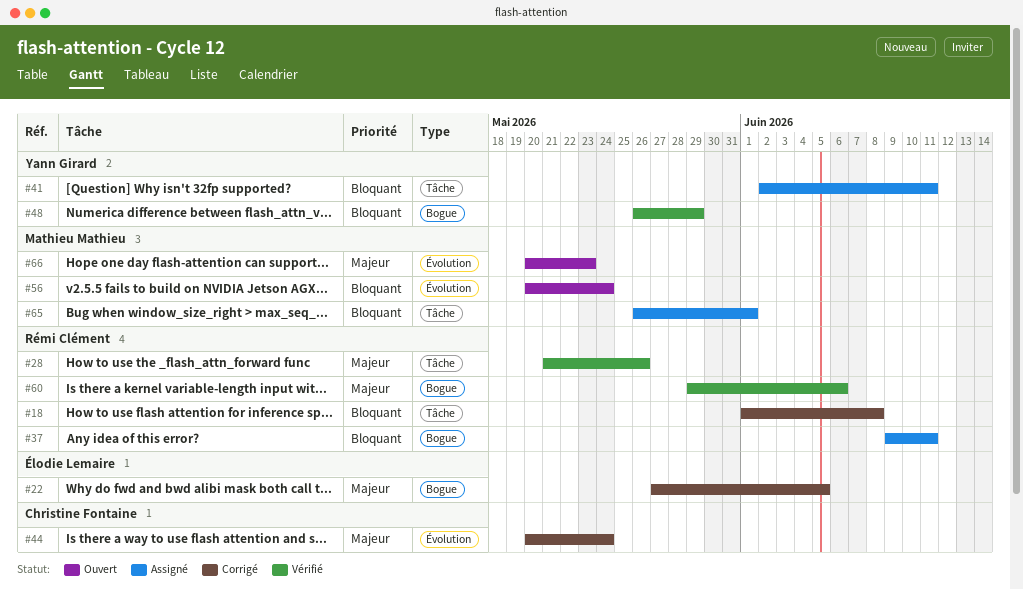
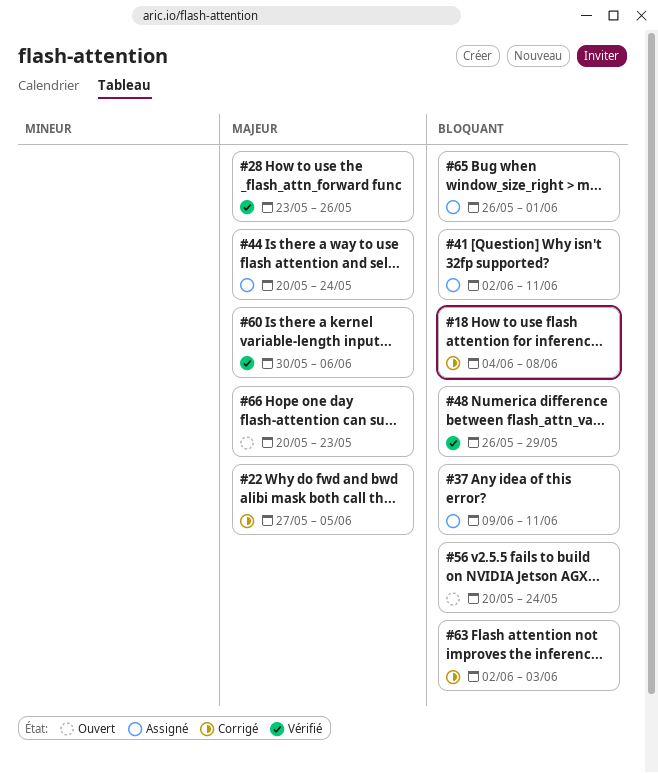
#18, start: Jun 1 -> Jun 4
#28, start: May 21 -> May 23
#44, status: Corrigé -> Assigné
#60, start: May 29 -> May 30
#63: none -> present

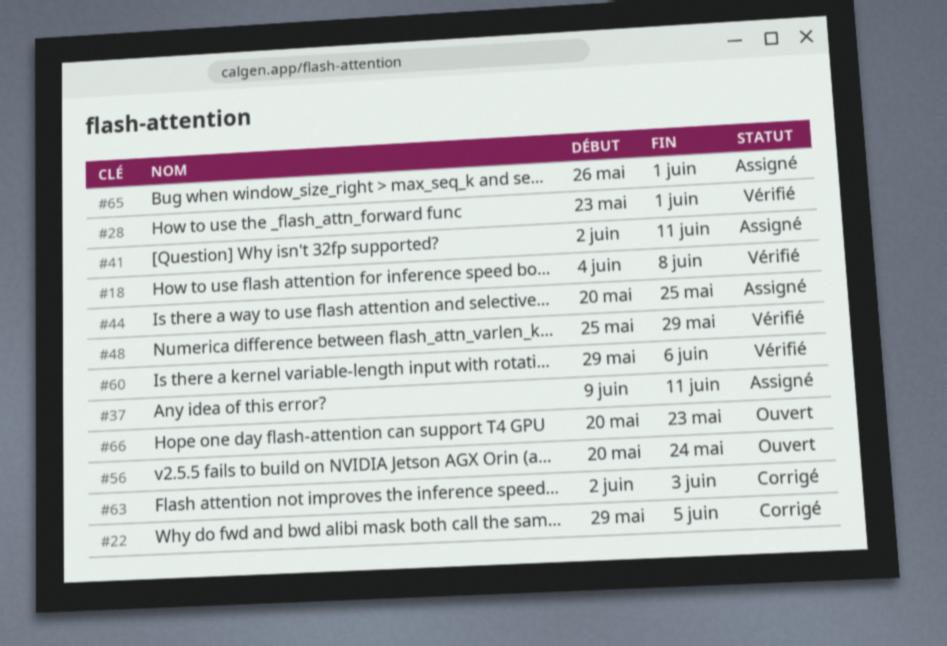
#18, status: Corrigé -> Vérifié
#22, start: May 27 -> May 29
#28, due: May 26 -> Jun 1
#44, due: May 24 -> May 25
#48, start: May 26 -> May 25
#60, start: May 30 -> May 29

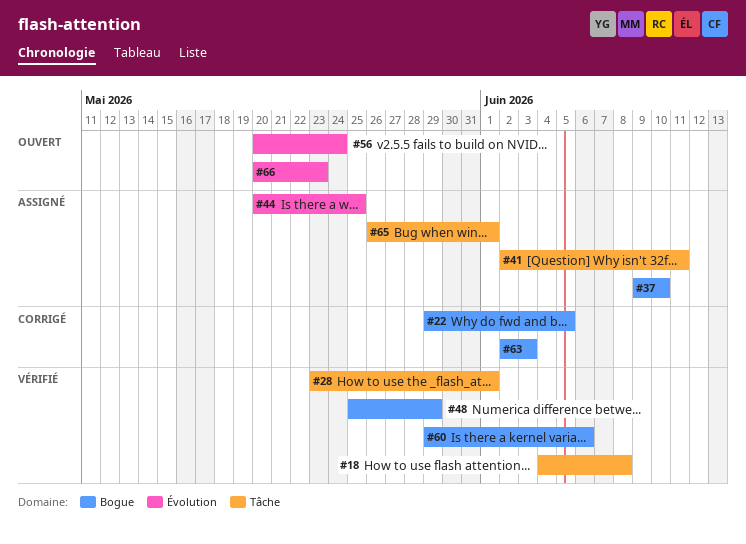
#37, due: Jun 11 -> Jun 10

